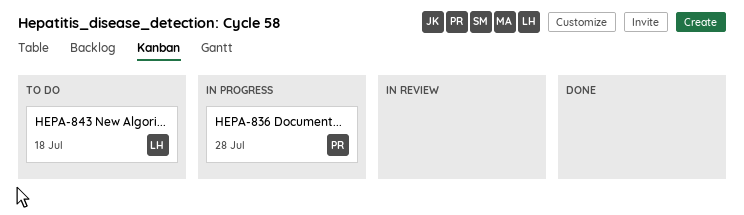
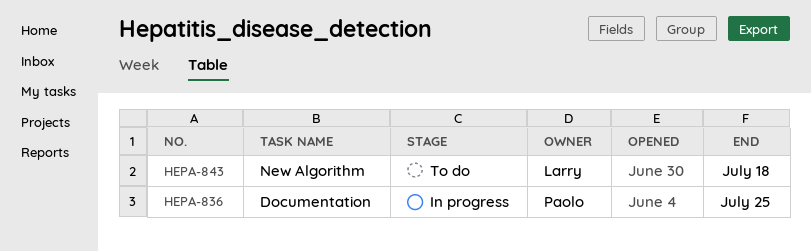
HEPA-836, due: Jul 28 -> Jul 25

